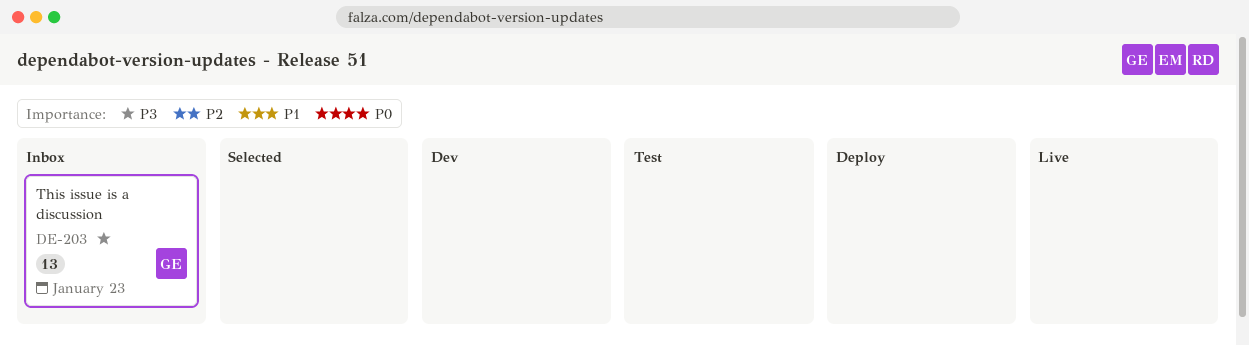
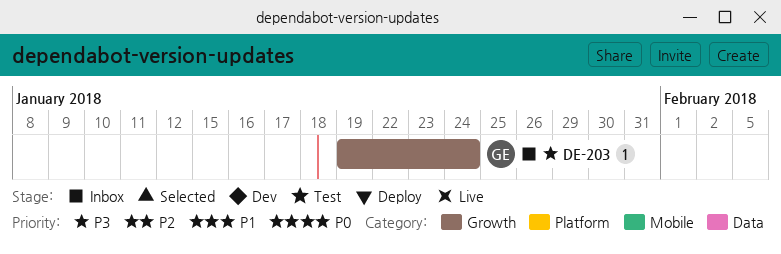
DE-203, estimate: 13 -> 1
DE-203, due: Jan 23 -> Jan 24

